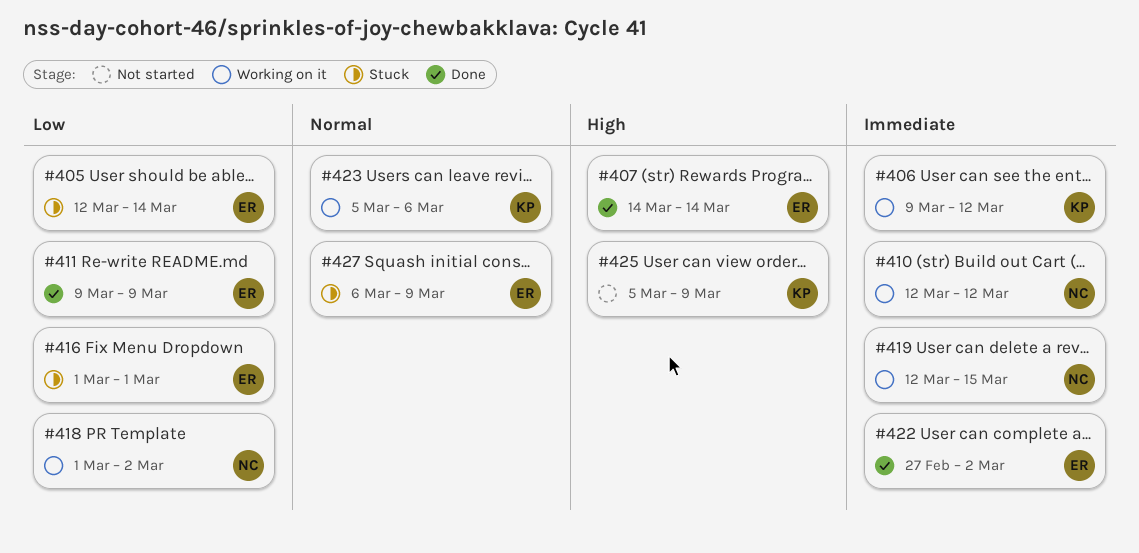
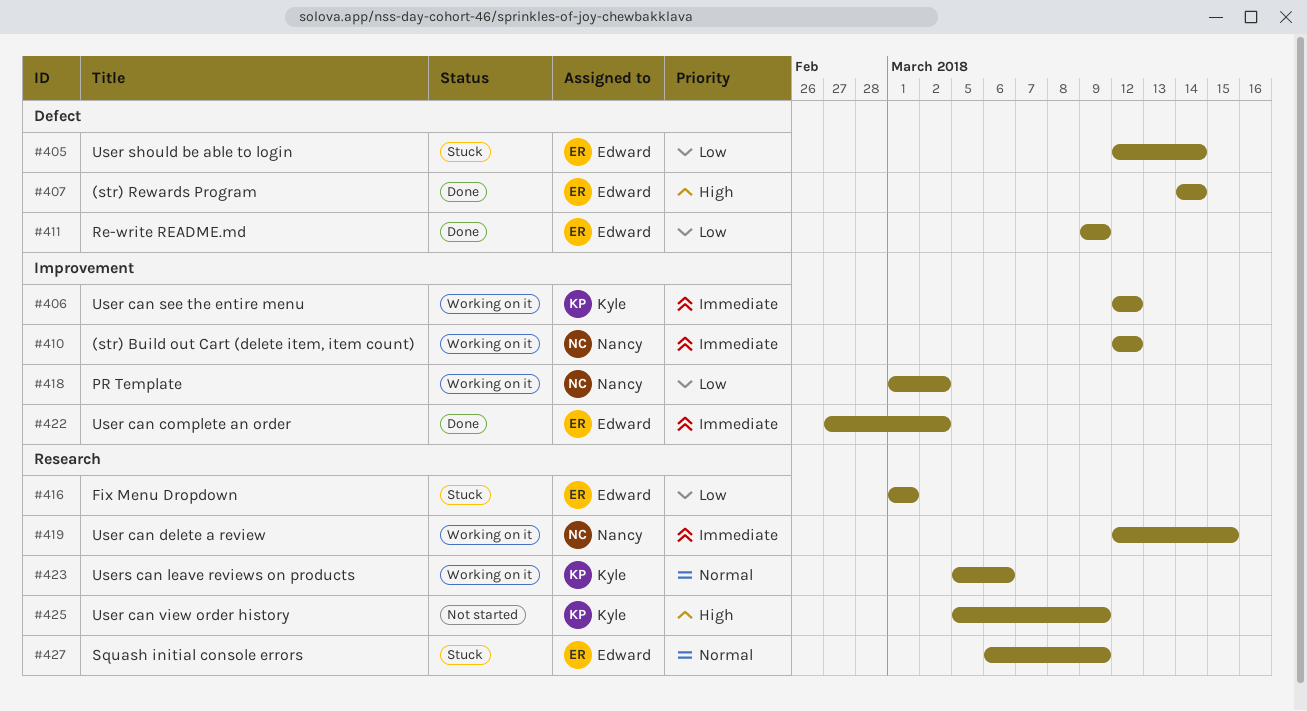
#406, start: Mar 9 -> Mar 12

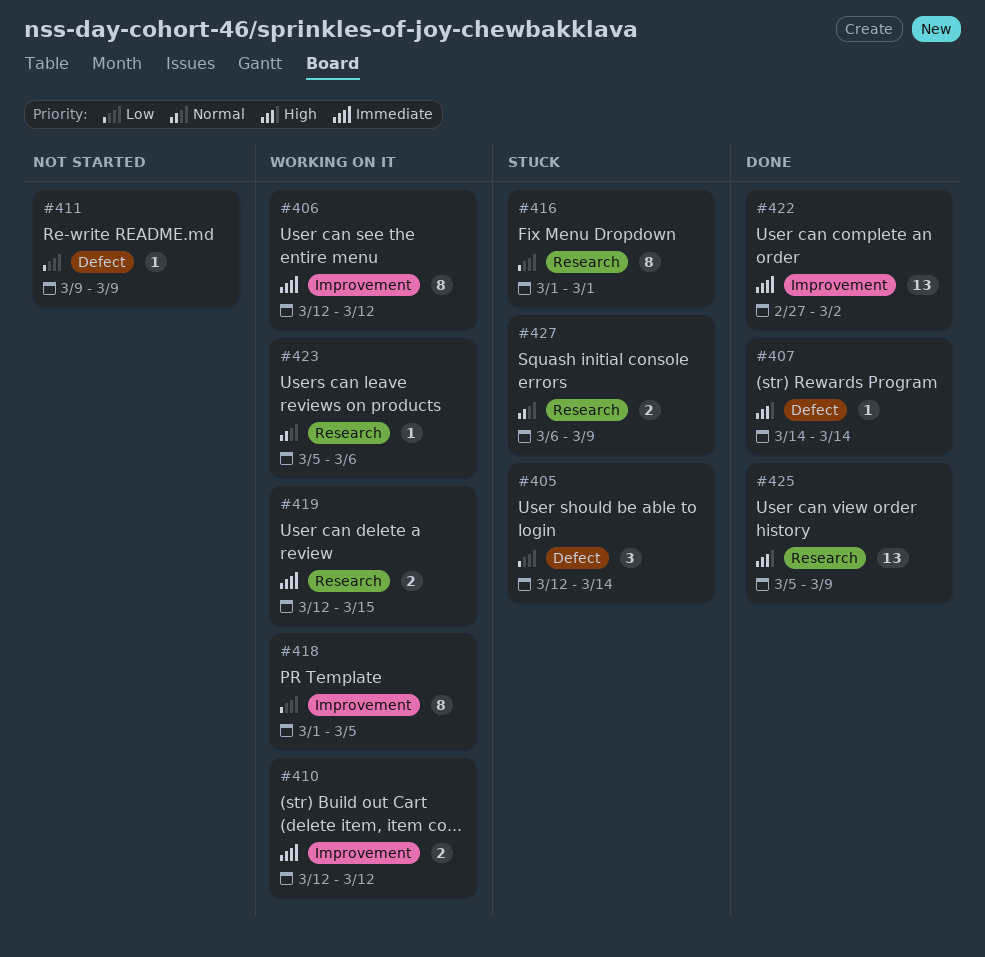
#411, status: Done -> Not started
#418, due: Mar 2 -> Mar 5
#425, status: Not started -> Done

